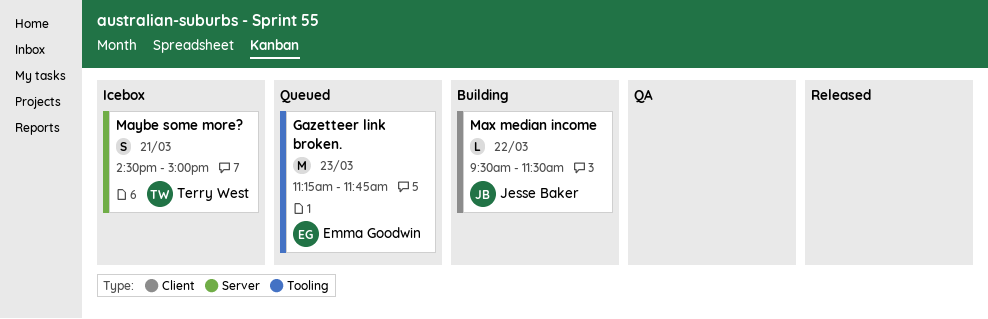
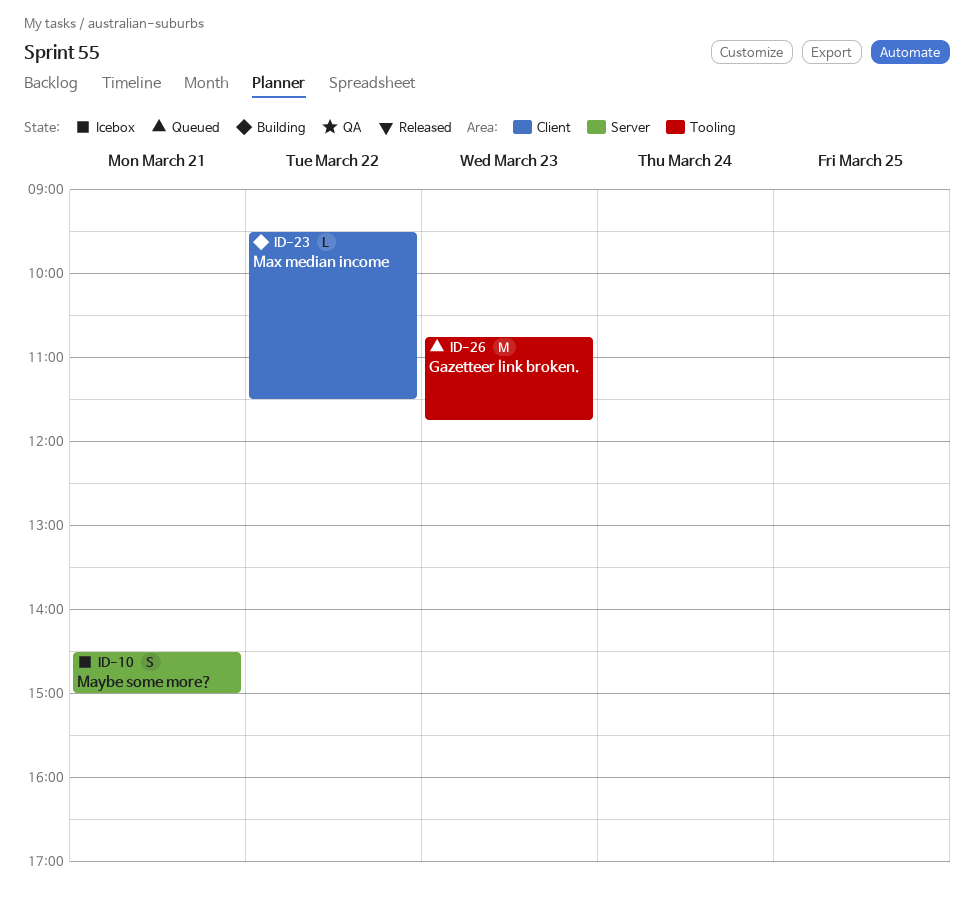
Gazetteer link broken., begins: 11:15 -> 10:45

